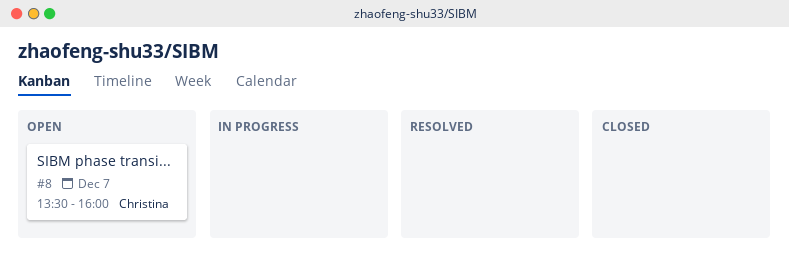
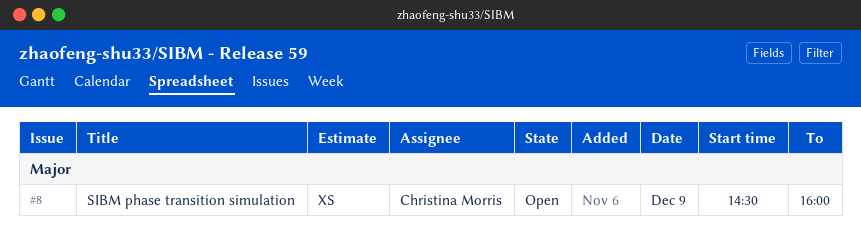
#8, day: Dec 7 -> Dec 9
#8, begins: 13:30 -> 14:30

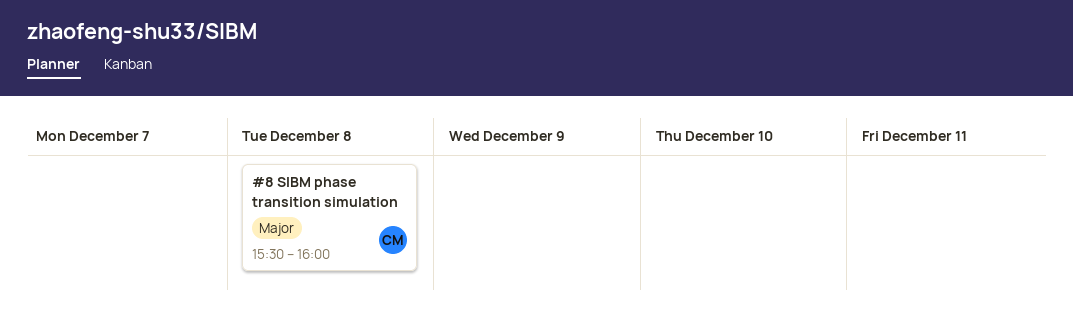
#8, day: Dec 9 -> Dec 8
#8, begins: 14:30 -> 15:30

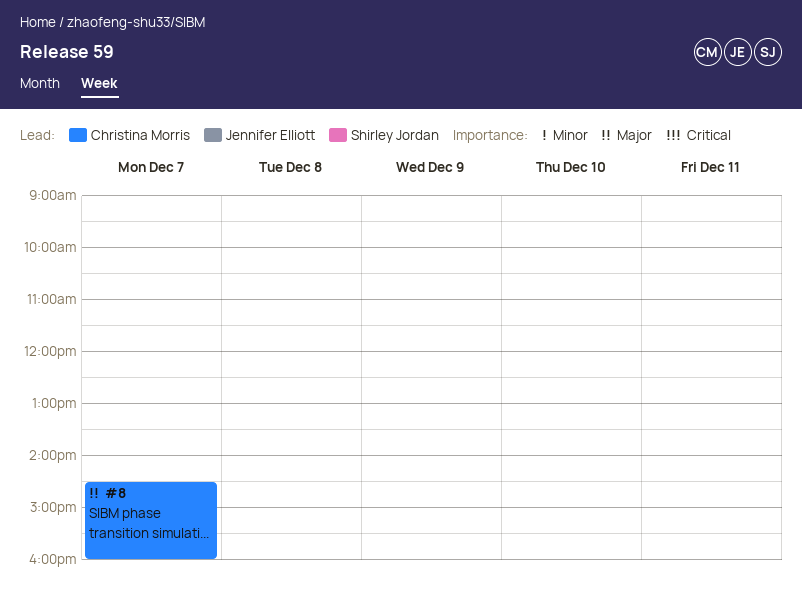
#8, day: Dec 8 -> Dec 7
#8, begins: 15:30 -> 14:30

